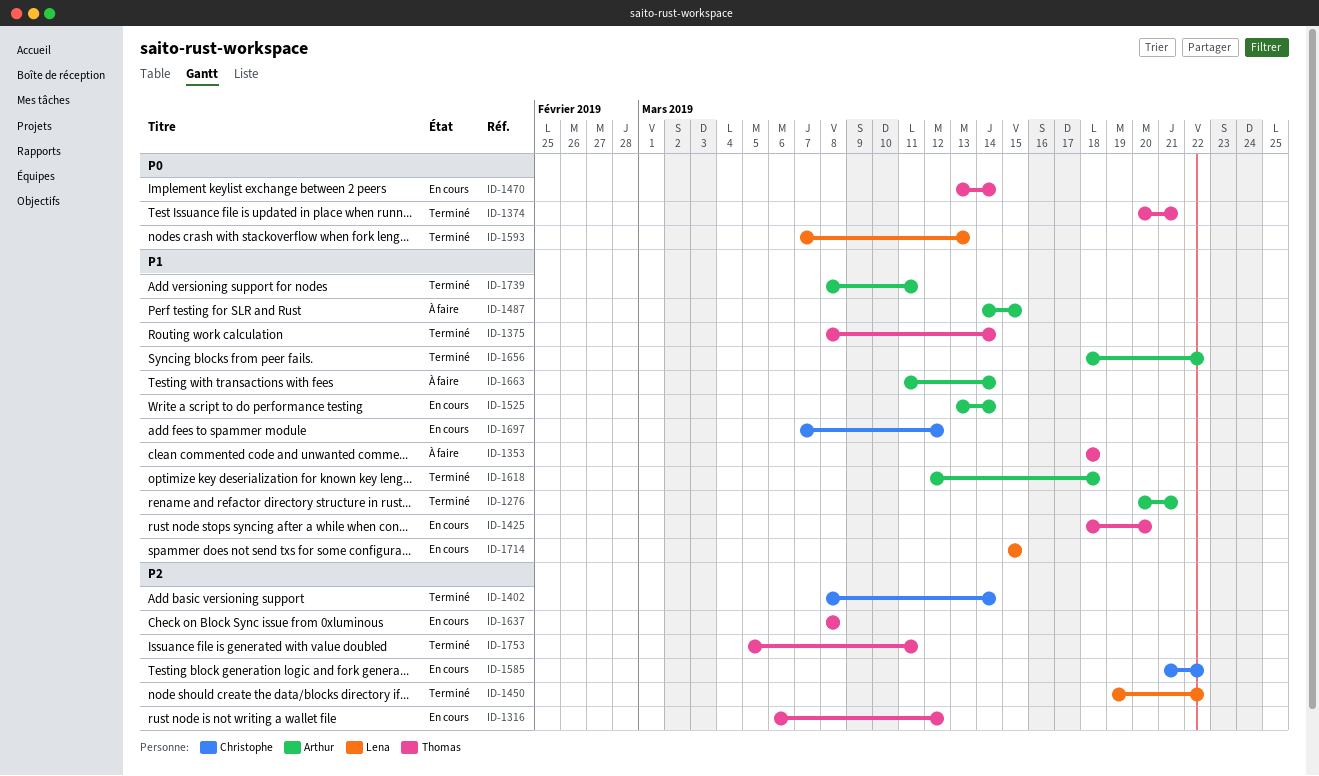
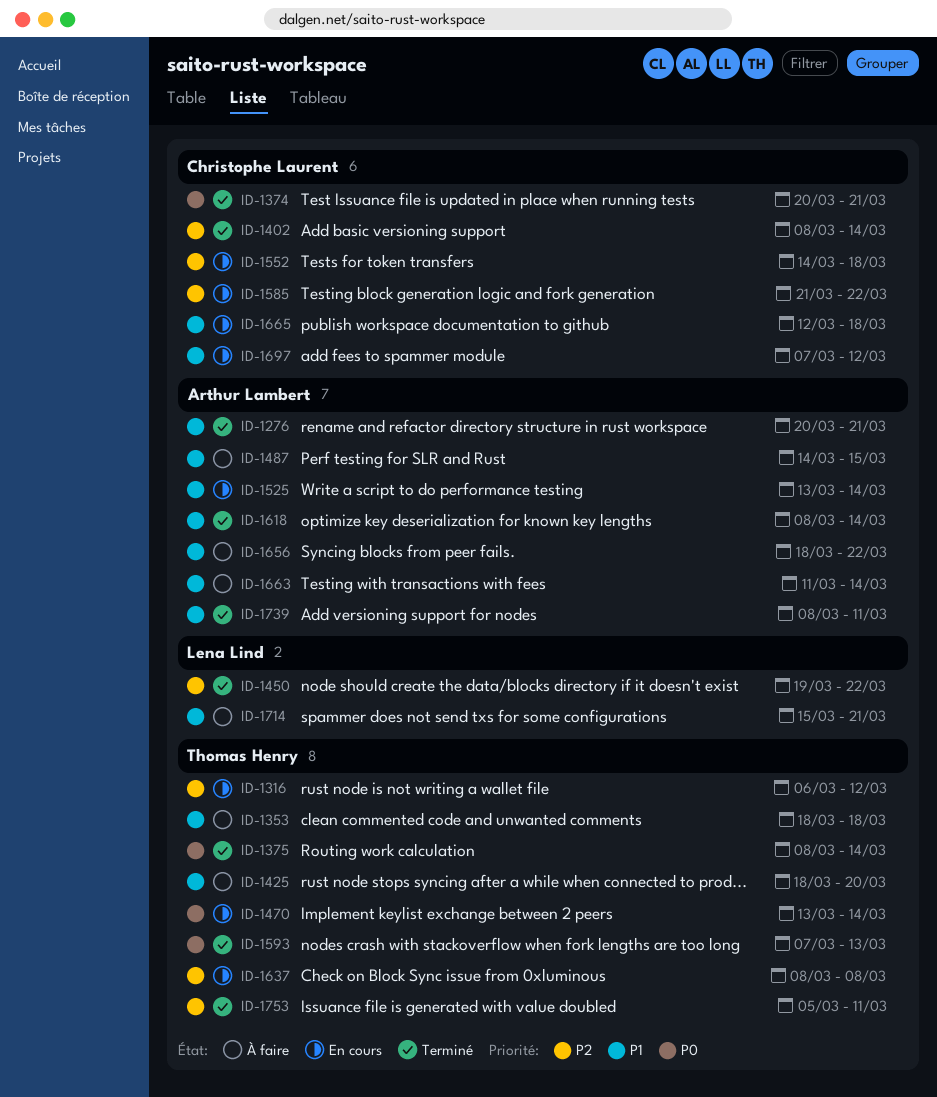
ID-1374, owner: Thomas Henry -> Christophe Laurent
ID-1375, priority: P1 -> P0
ID-1425, status: En cours -> À faire
ID-1552: none -> present
ID-1593, owner: Lena Lind -> Thomas Henry
ID-1618, start: Mar 12 -> Mar 8
ID-1618, due: Mar 18 -> Mar 14
ID-1656, status: Terminé -> À faire
ID-1665: none -> present
ID-1714, status: En cours -> À faire
ID-1714, due: Mar 15 -> Mar 21

